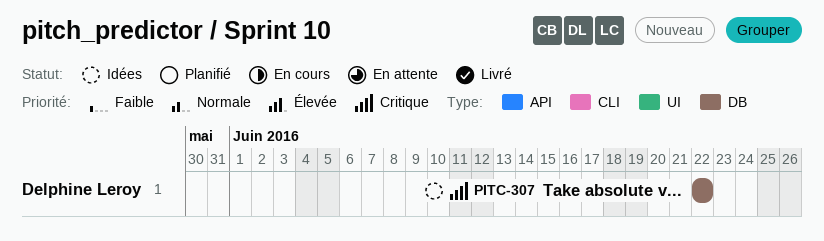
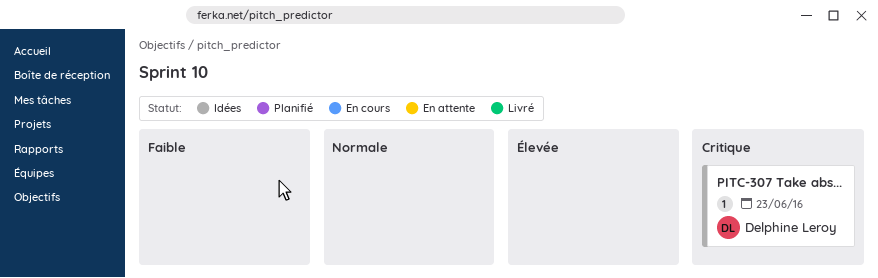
PITC-307, due: Jun 22 -> Jun 23

